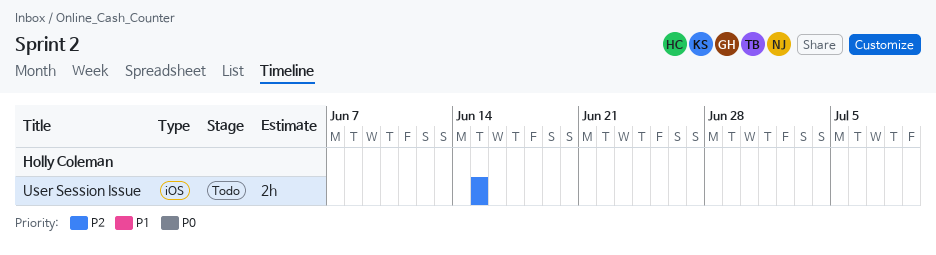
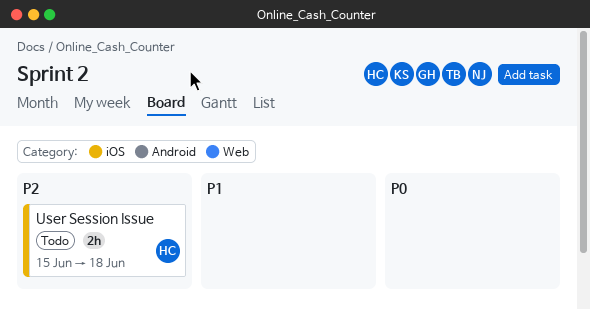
User Session Issue, due: Jun 15 -> Jun 18

